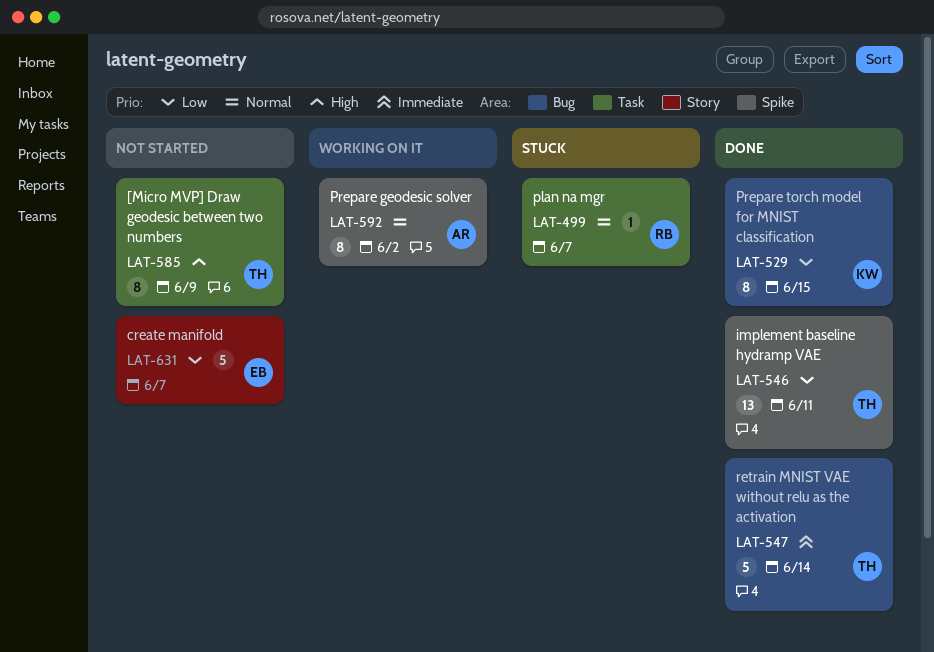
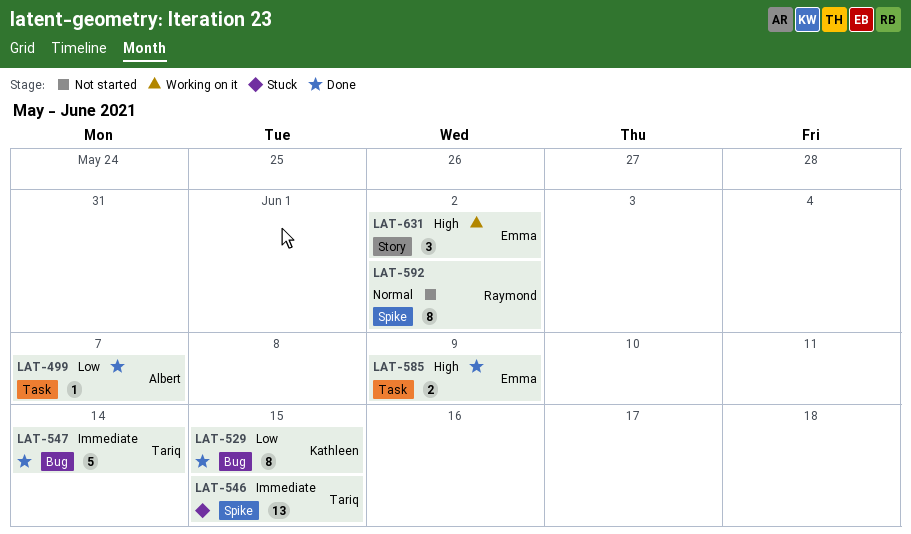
LAT-499, status: Stuck -> Done
LAT-499, owner: Raymond -> Albert
LAT-499, priority: Normal -> Low
LAT-546, status: Done -> Stuck
LAT-546, priority: Low -> Immediate
LAT-546, due: Jun 11 -> Jun 15
LAT-585, status: Not started -> Done
LAT-585, owner: Tariq -> Emma
LAT-585, estimate: 8 -> 2
LAT-592, status: Working on it -> Not started
LAT-592, owner: Albert -> Raymond
LAT-631, status: Not started -> Working on it
LAT-631, priority: Low -> High
LAT-631, estimate: 5 -> 3
LAT-631, due: Jun 7 -> Jun 2

